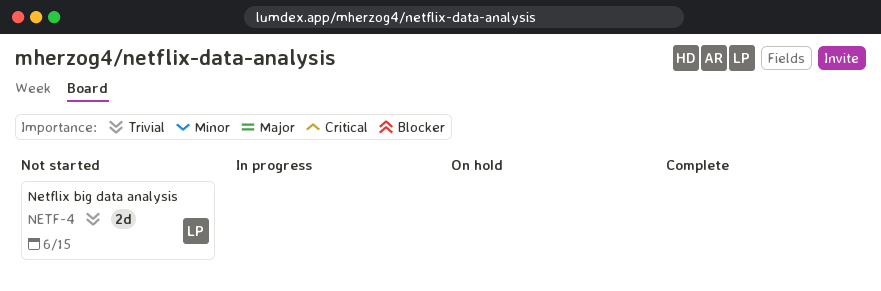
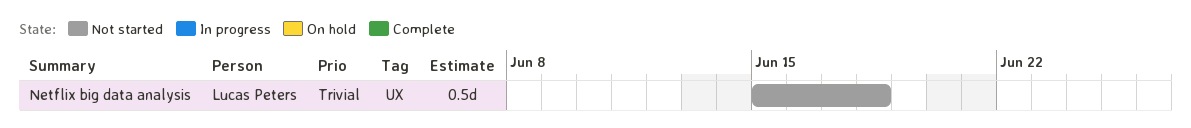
Netflix big data analysis, estimate: 2d -> 0.5d
Netflix big data analysis, due: Jun 15 -> Jun 18

